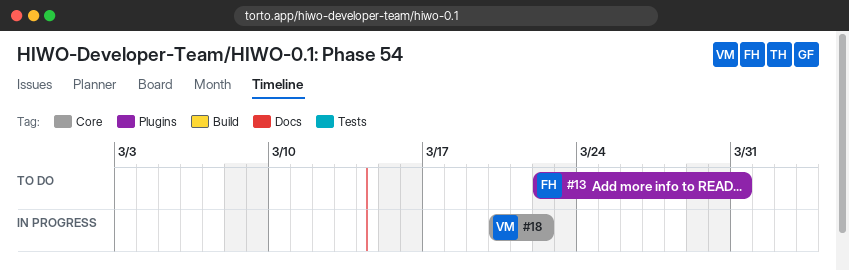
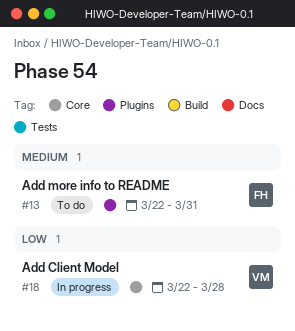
#18, start: Mar 20 -> Mar 22
#18, due: Mar 22 -> Mar 28

